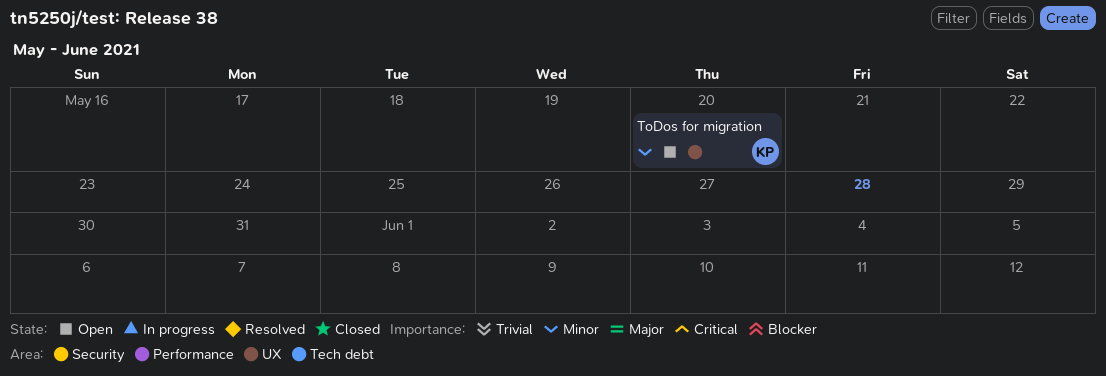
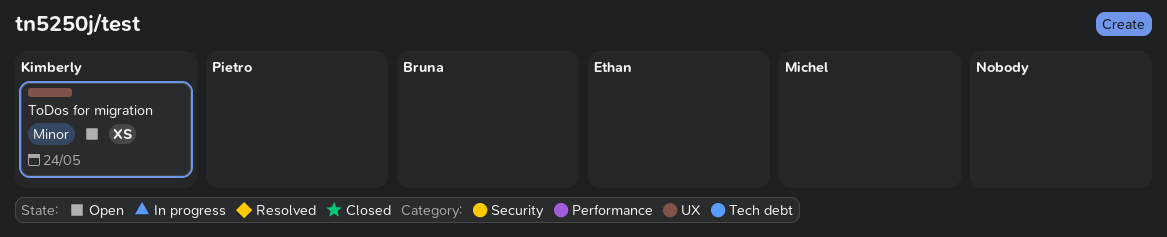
ToDos for migration, due: May 20 -> May 24

